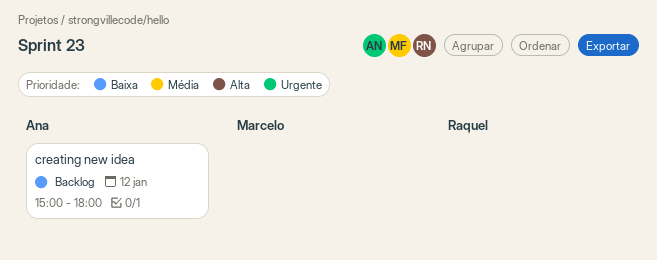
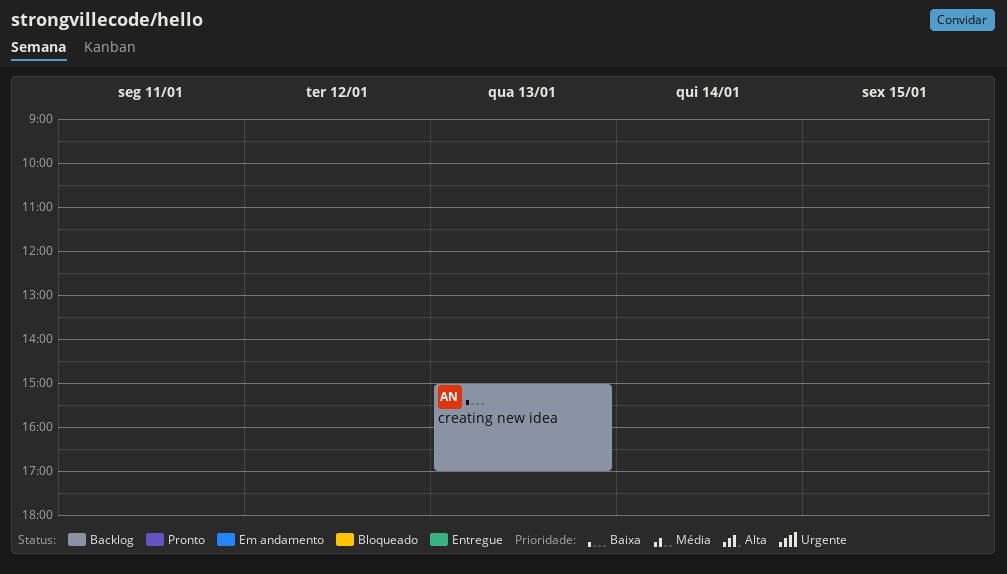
creating new idea, day: Jan 12 -> Jan 13
creating new idea, ends: 18:00 -> 17:00

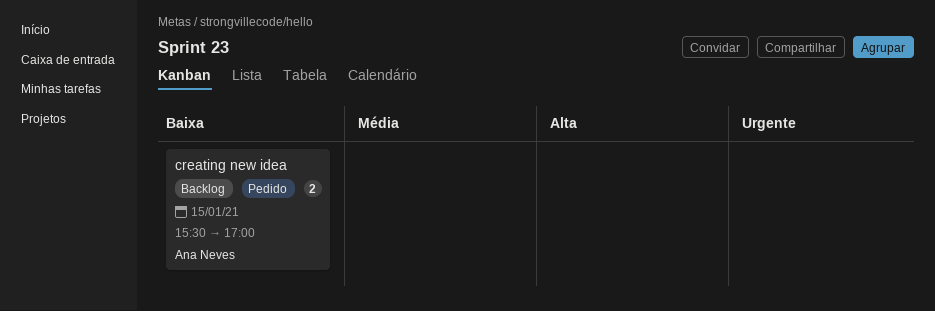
creating new idea, day: Jan 13 -> Jan 15
creating new idea, begins: 15:00 -> 15:30

